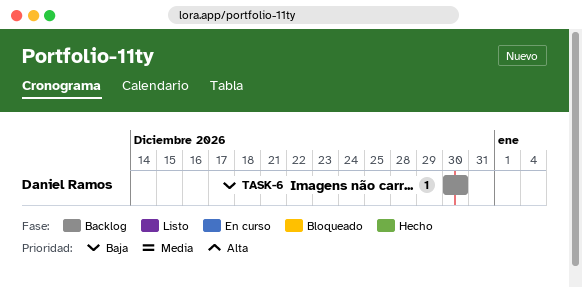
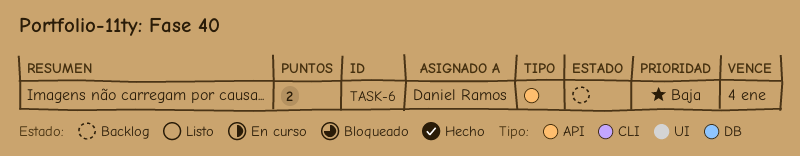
TASK-6, estimate: 1 -> 2
TASK-6, due: Dec 30 -> Jan 4

